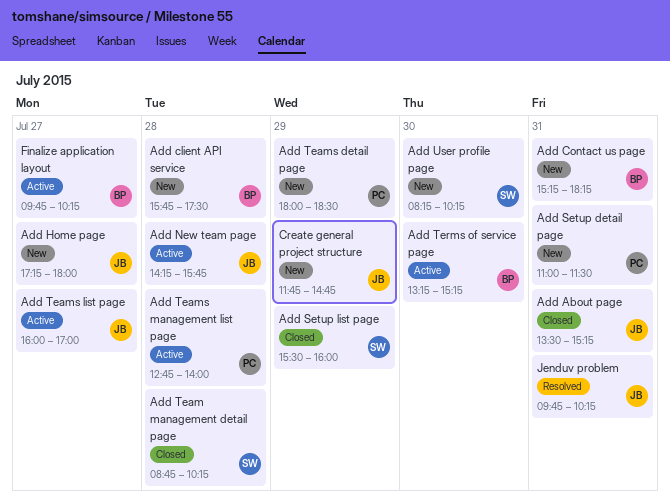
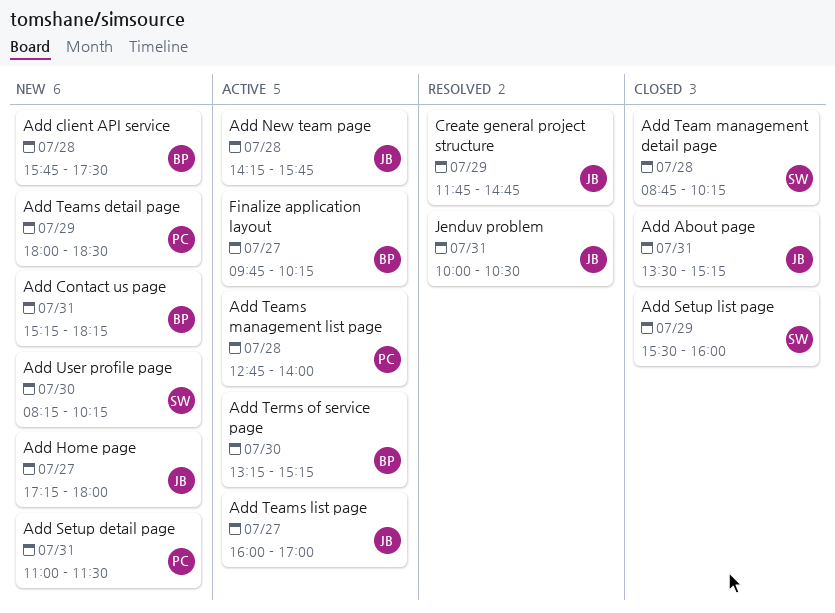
Create general project structure, status: New -> Resolved
Jenduv problem, begins: 09:45 -> 10:00
Jenduv problem, ends: 10:15 -> 10:30

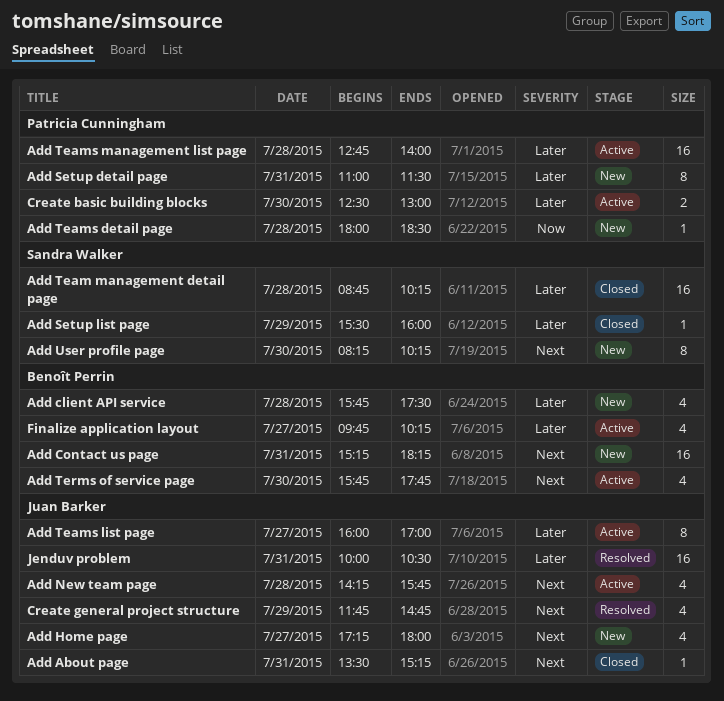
Add Teams detail page, day: Jul 29 -> Jul 28
Add Terms of service page, begins: 13:15 -> 15:45
Add Terms of service page, ends: 15:15 -> 17:45
Create basic building blocks: none -> present

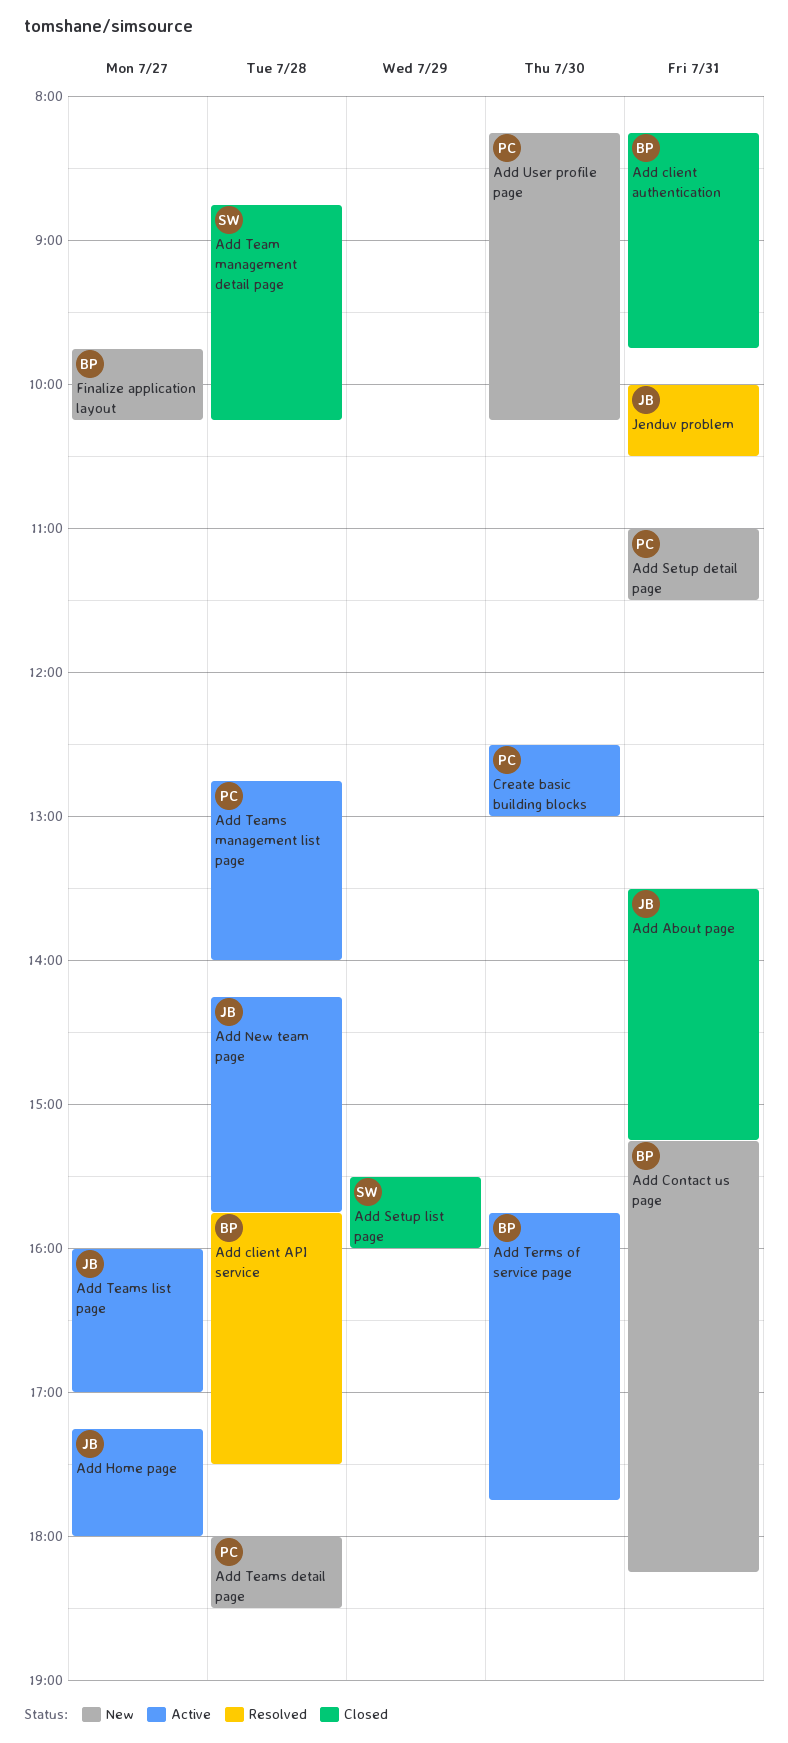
Add client API service, status: New -> Resolved
Add client authentication: none -> present
Add Home page, status: New -> Active
Add User profile page, owner: Sandra Walker -> Patricia Cunningham
Create general project structure: present -> none
Finalize application layout, status: Active -> New

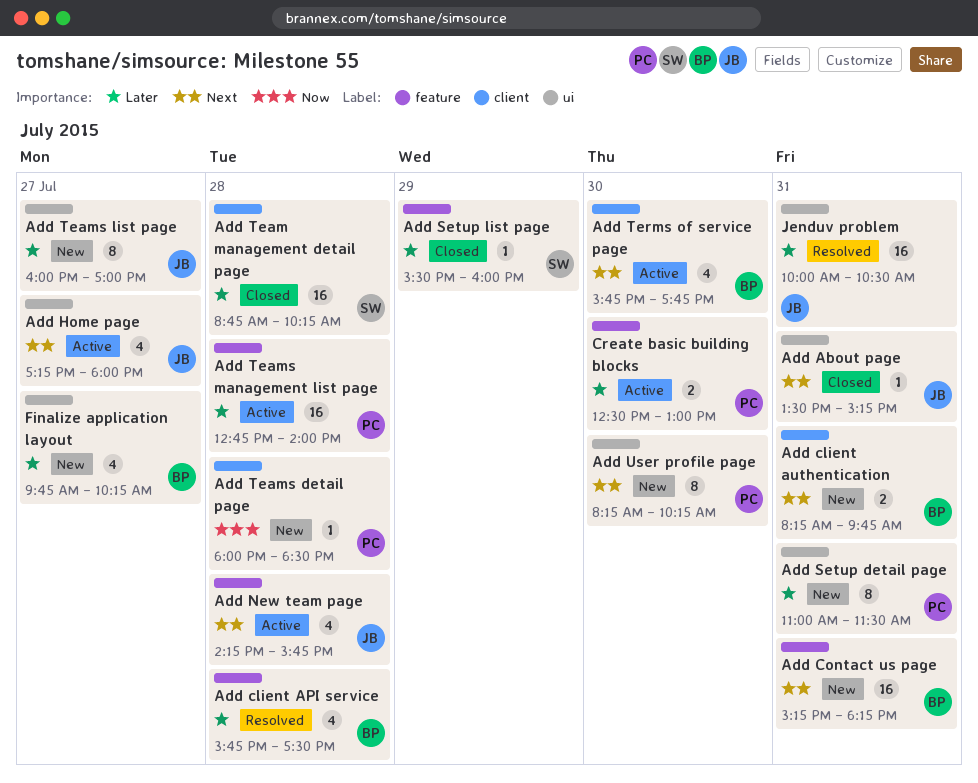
Add client authentication, status: Closed -> New
Add Teams list page, status: Active -> New

